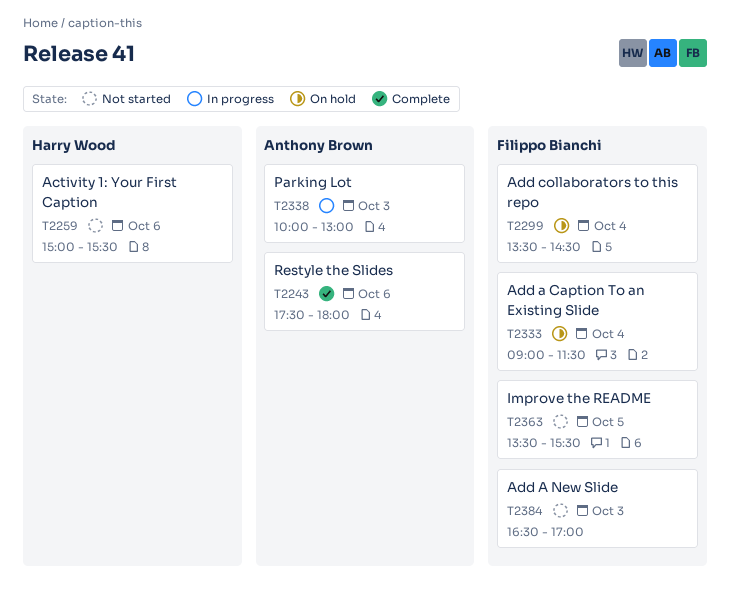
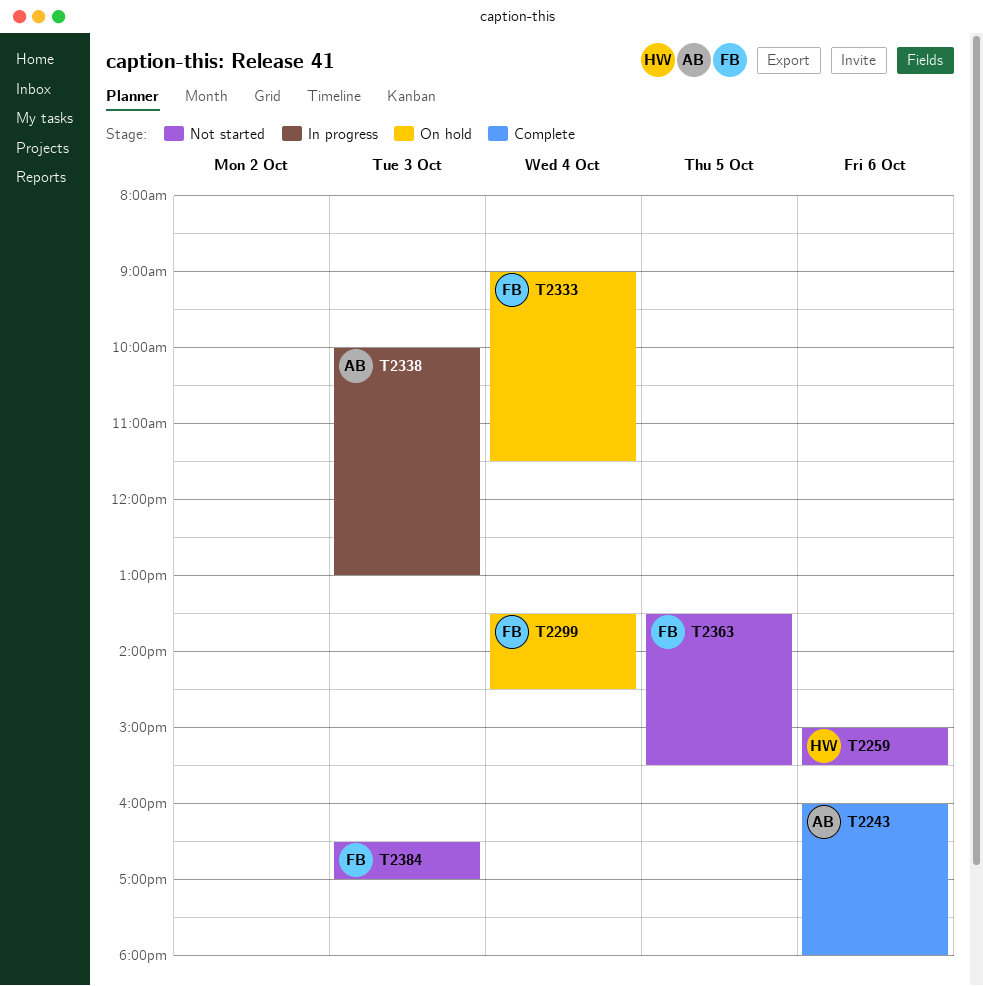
T2243, begins: 17:30 -> 16:00

